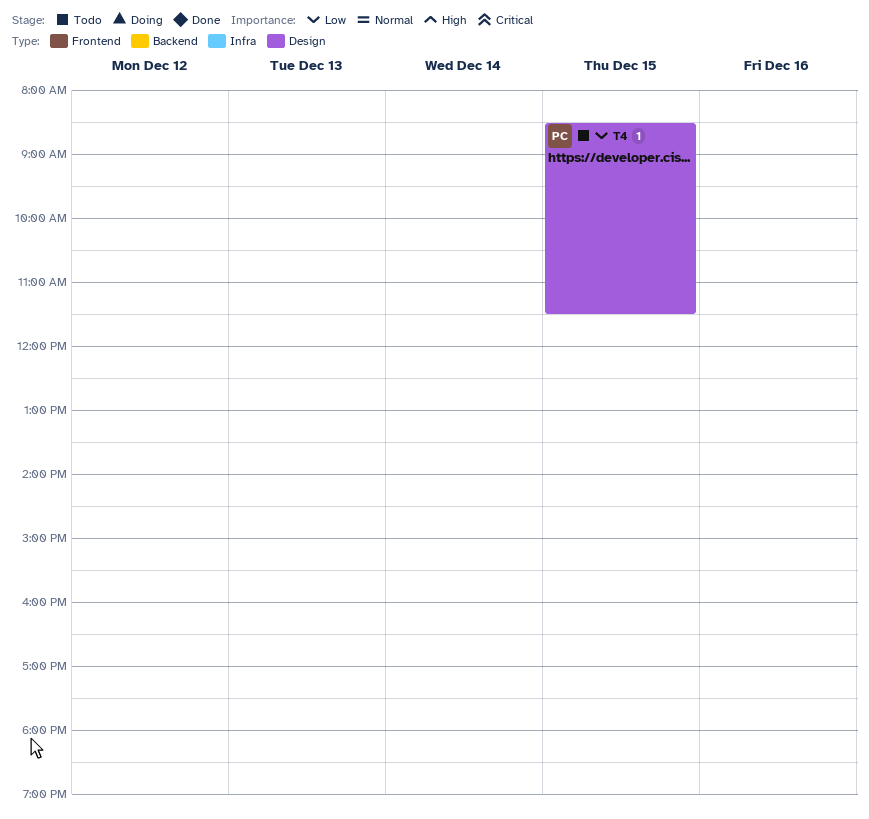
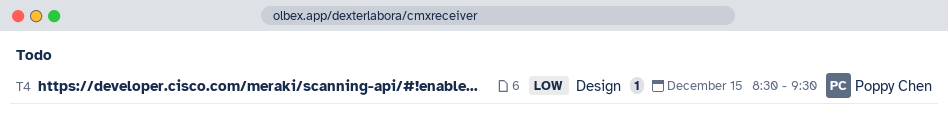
T4, ends: 11:30 -> 09:30

